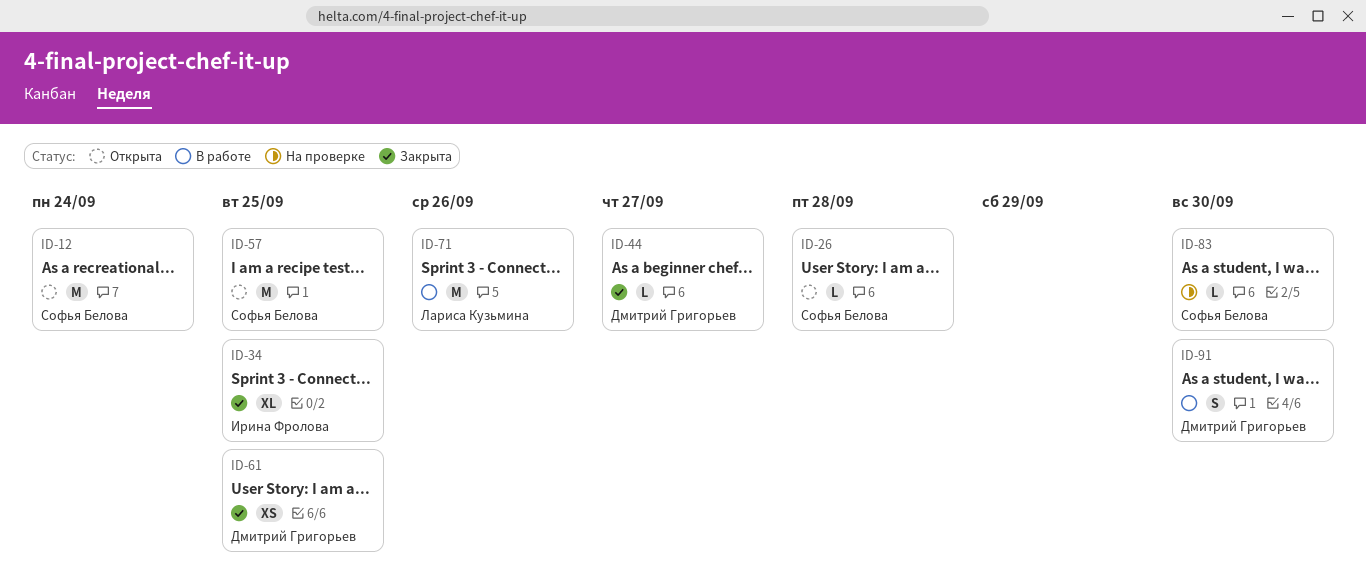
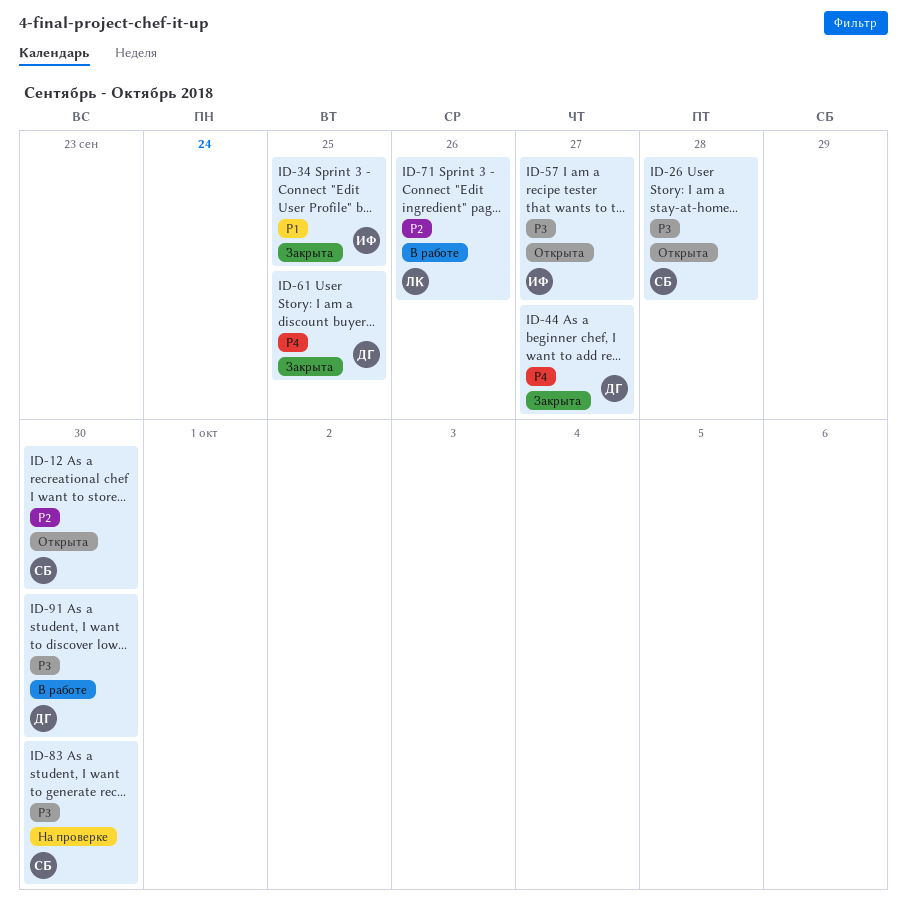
ID-12, due: Sep 24 -> Sep 30
ID-57, owner: Софья Белова -> Ирина Фролова
ID-57, due: Sep 25 -> Sep 27

